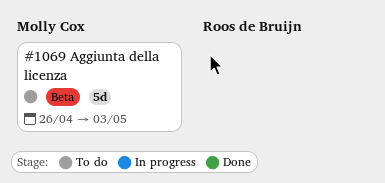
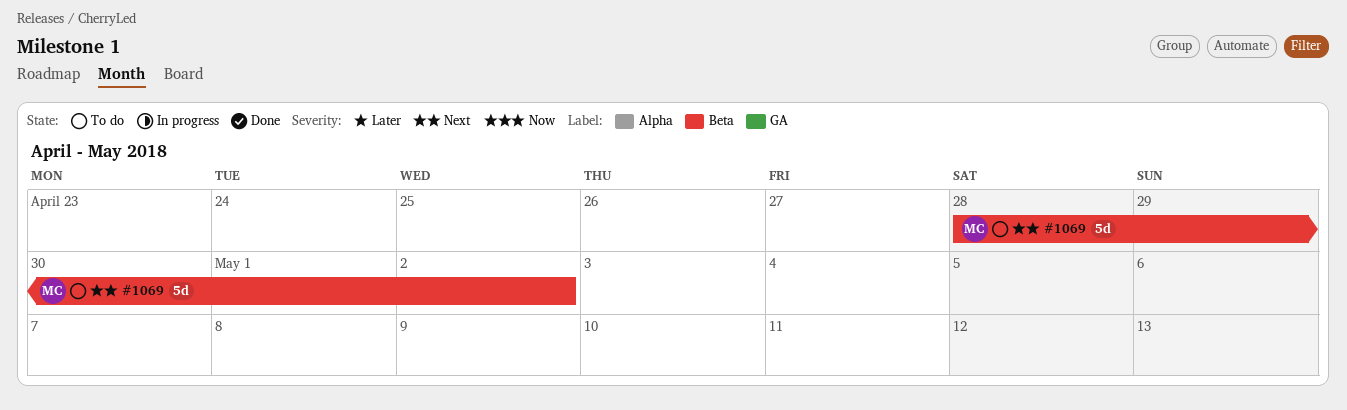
#1069, start: Apr 26 -> Apr 28
#1069, due: May 3 -> May 2

